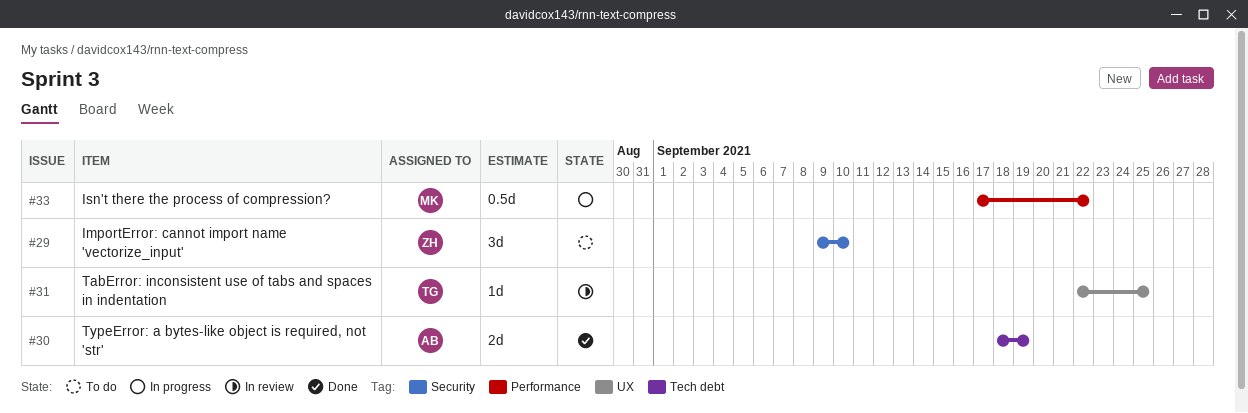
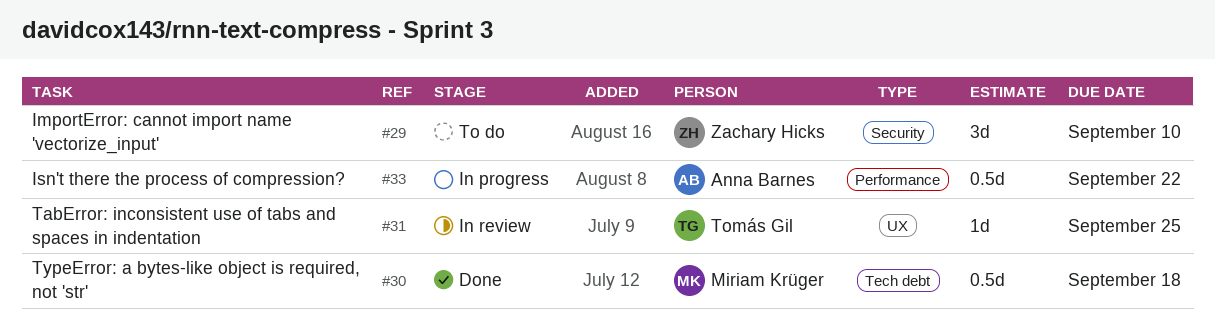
#30, owner: Anna Barnes -> Miriam Krüger
#30, estimate: 2d -> 0.5d
#30, due: Sep 19 -> Sep 18
#33, owner: Miriam Krüger -> Anna Barnes

